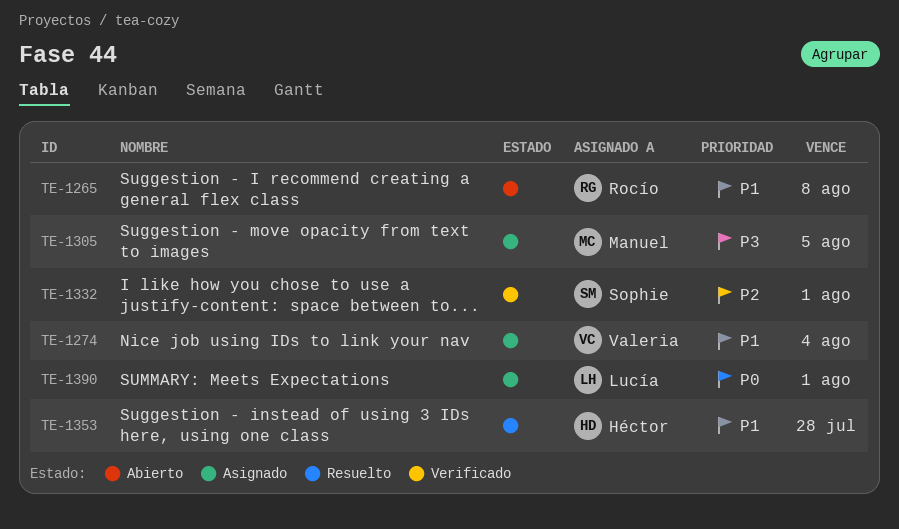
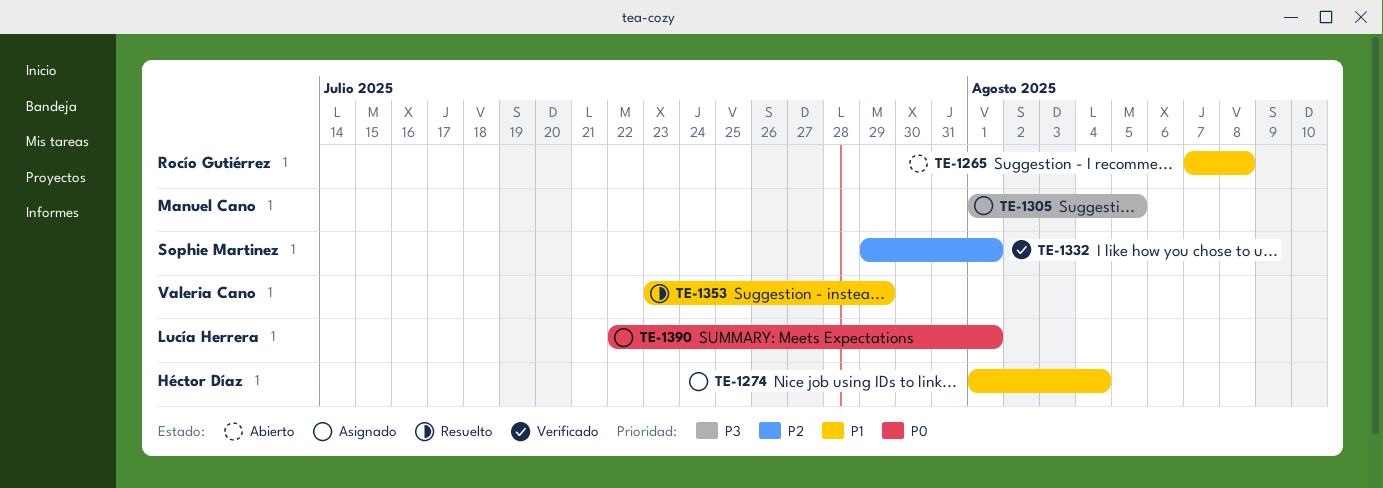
TE-1274, owner: Valeria Cano -> Héctor Díaz
TE-1353, owner: Héctor Díaz -> Valeria Cano
TE-1353, due: Jul 28 -> Jul 29

